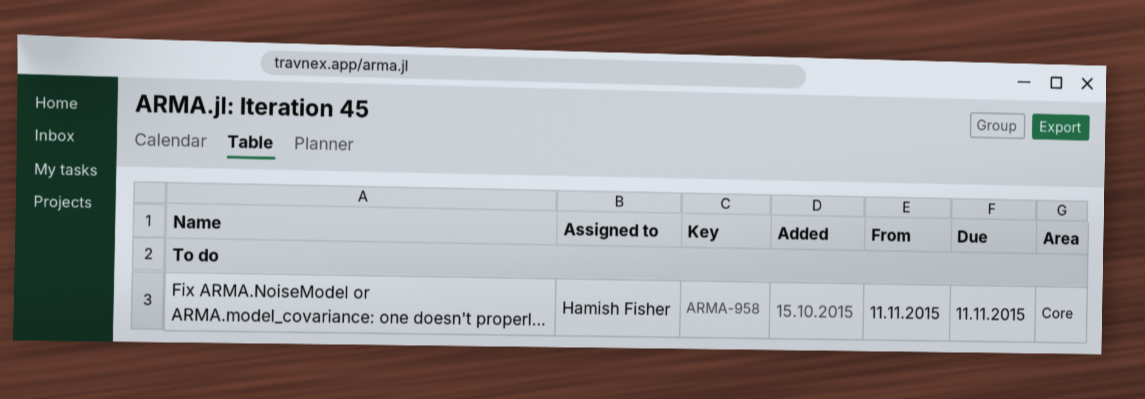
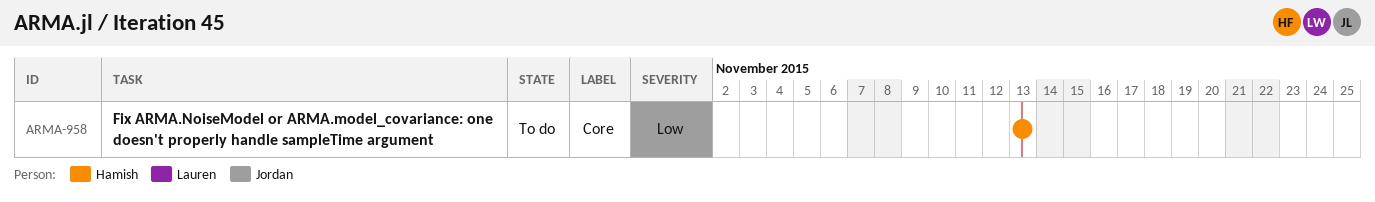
ARMA-958, start: Nov 11 -> Nov 13
ARMA-958, due: Nov 11 -> Nov 13

